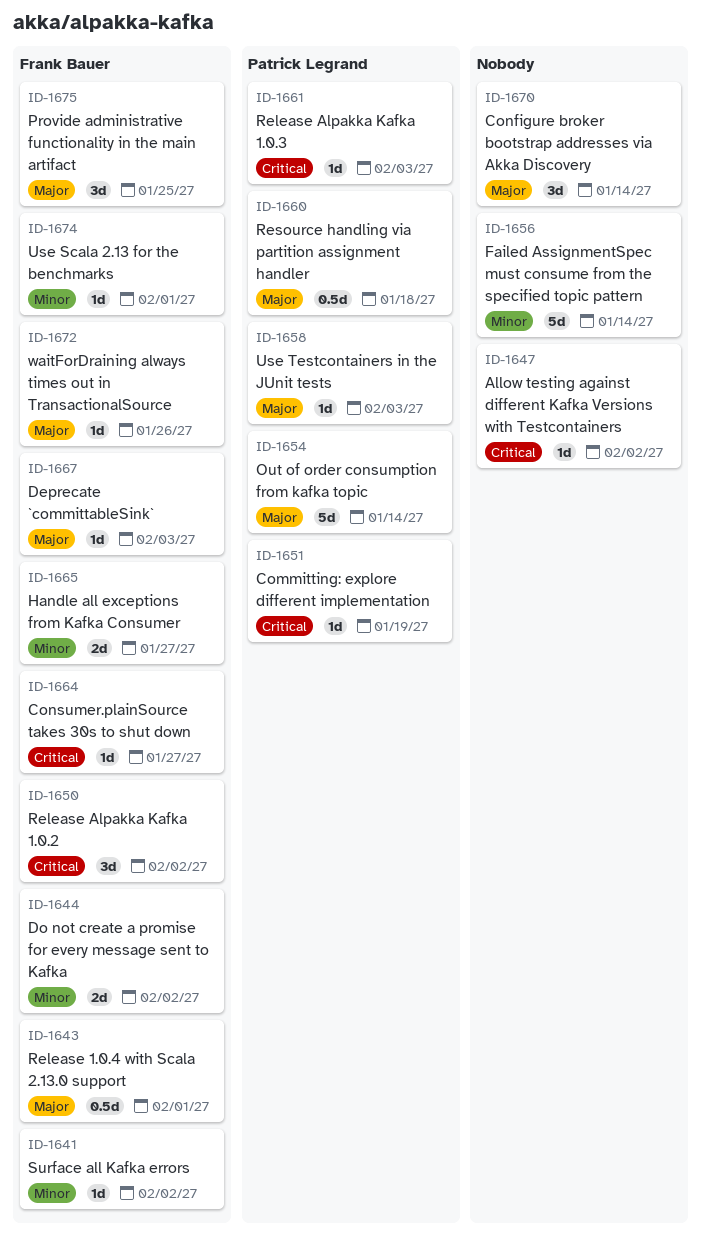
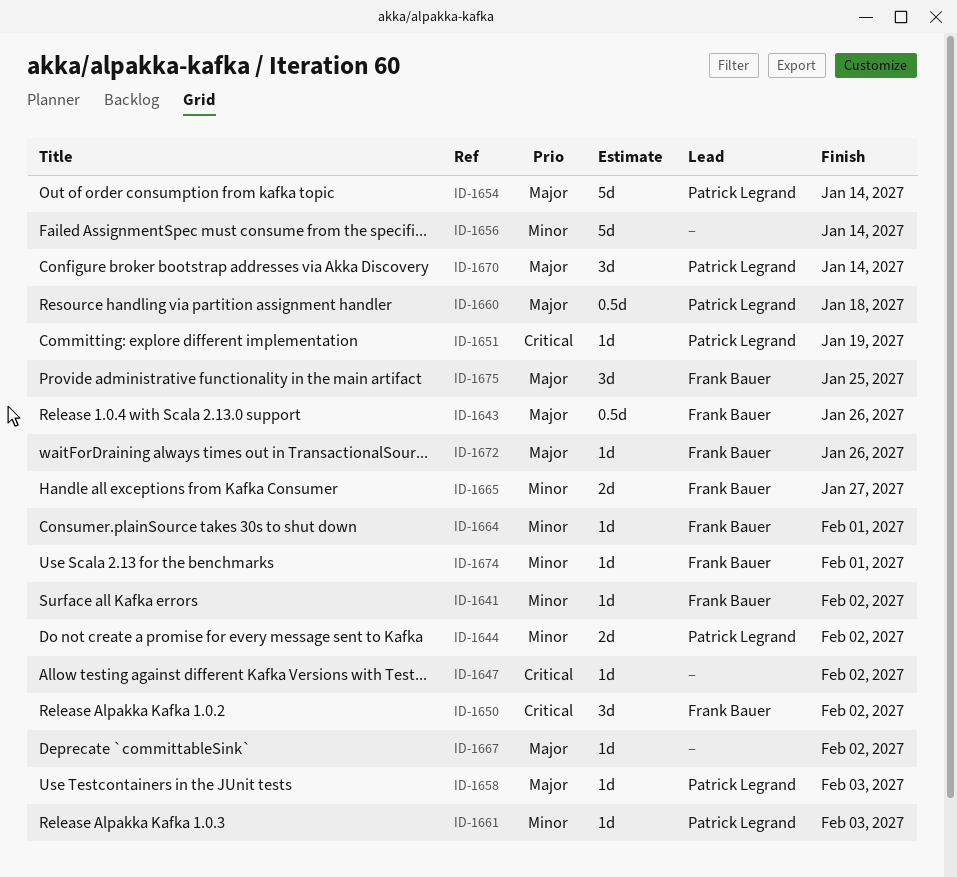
ID-1643, due: Feb 1 -> Jan 26
ID-1644, owner: Frank Bauer -> Patrick Legrand
ID-1661, priority: Critical -> Minor
ID-1664, priority: Critical -> Minor
ID-1664, due: Jan 27 -> Feb 1
ID-1667, owner: Frank Bauer -> none
ID-1667, due: Feb 3 -> Feb 2
ID-1670, owner: none -> Patrick Legrand

